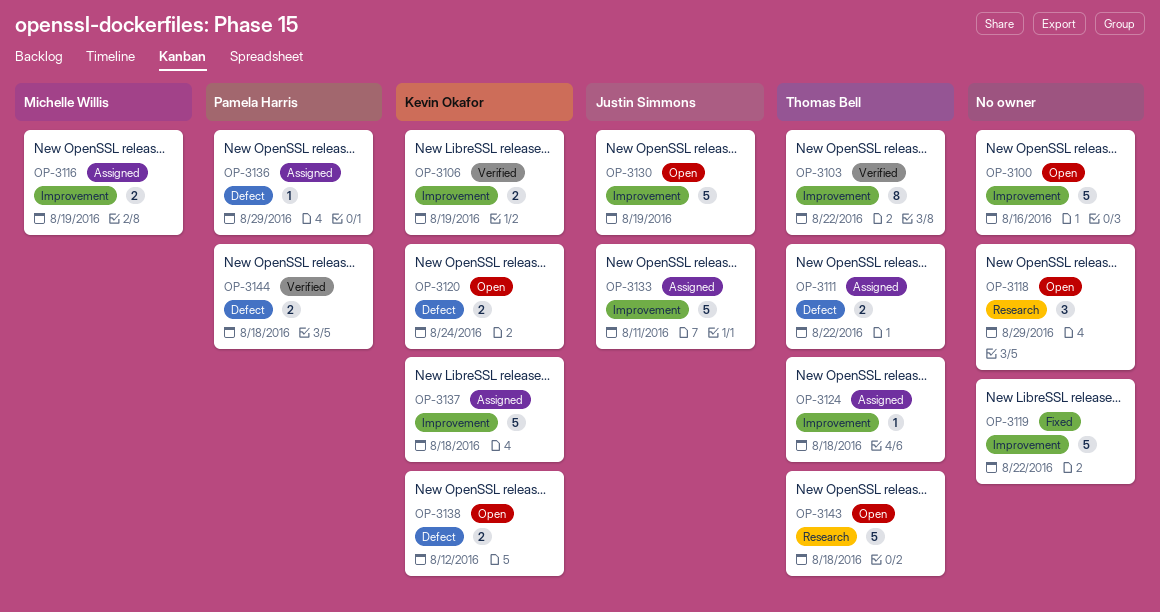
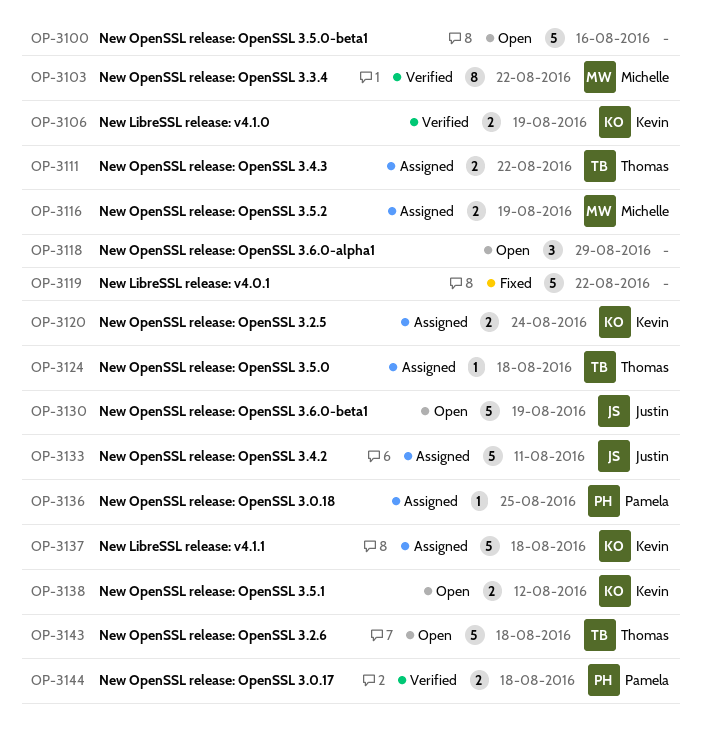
OP-3103, owner: Thomas Bell -> Michelle Willis
OP-3120, status: Open -> Assigned
OP-3136, due: Aug 29 -> Aug 25

